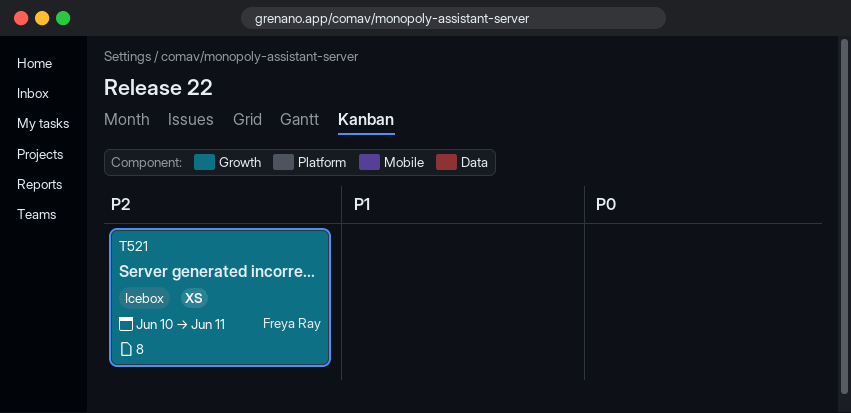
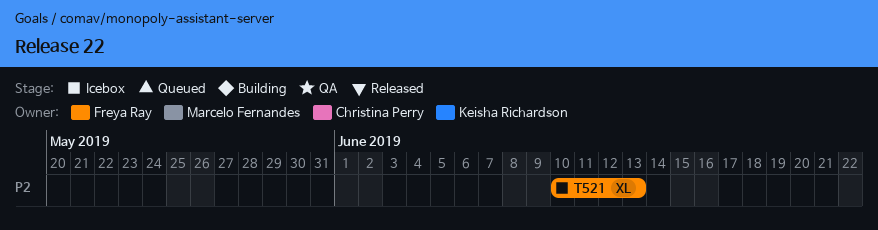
T521, estimate: XS -> XL
T521, due: Jun 11 -> Jun 13

